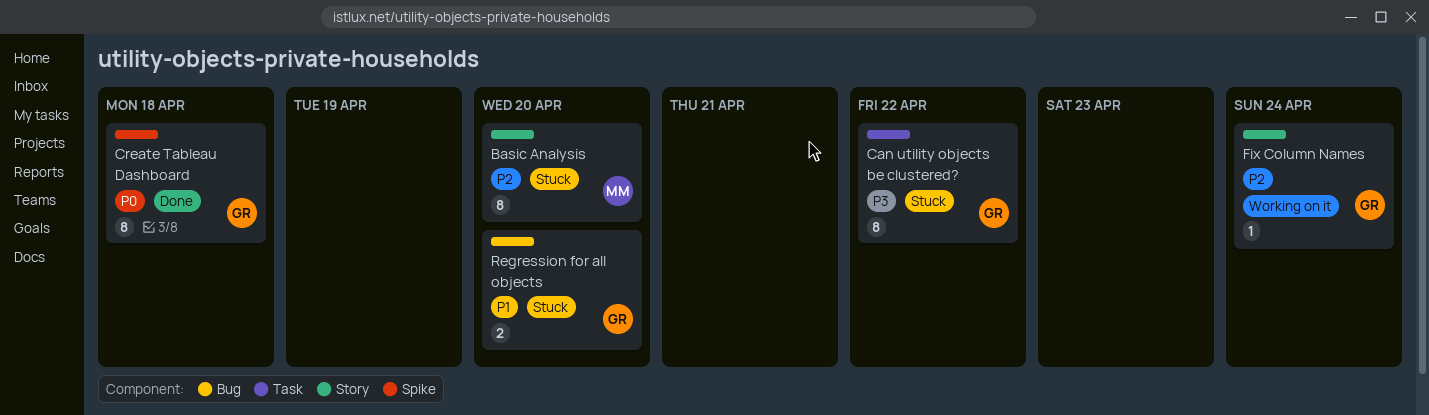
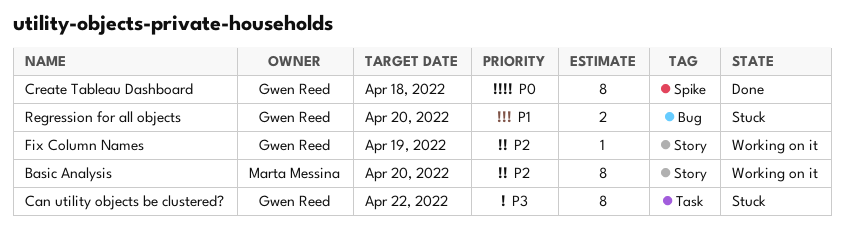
Basic Analysis, status: Stuck -> Working on it
Fix Column Names, due: Apr 24 -> Apr 19

